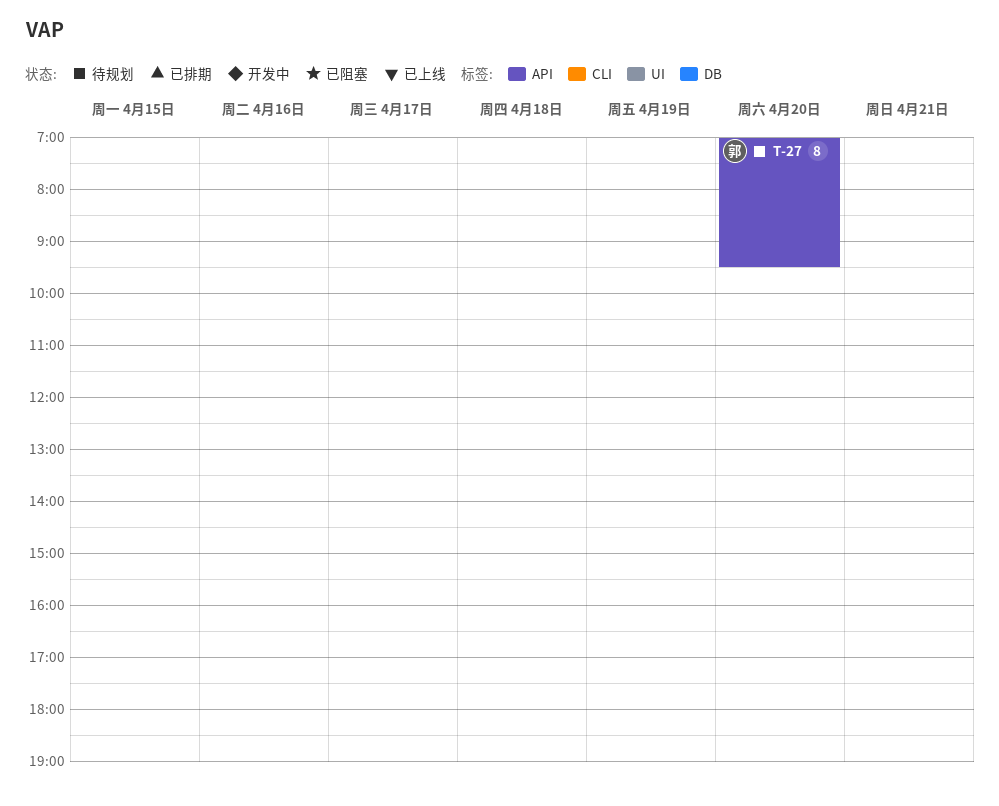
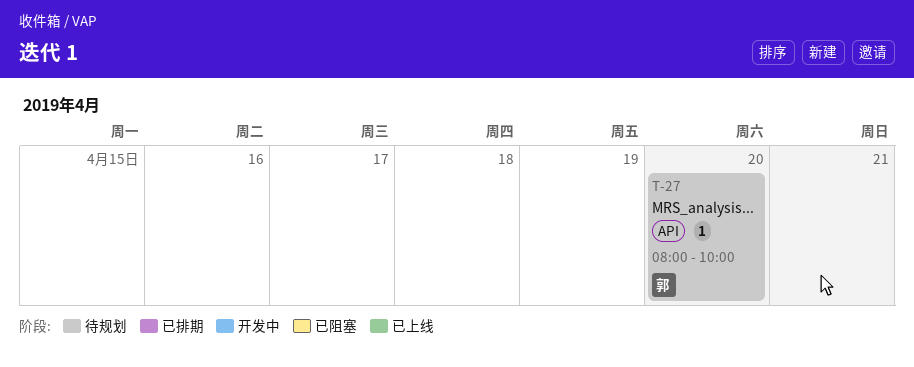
T-27, estimate: 8 -> 1
T-27, begins: 07:00 -> 08:00
T-27, ends: 09:30 -> 10:00

